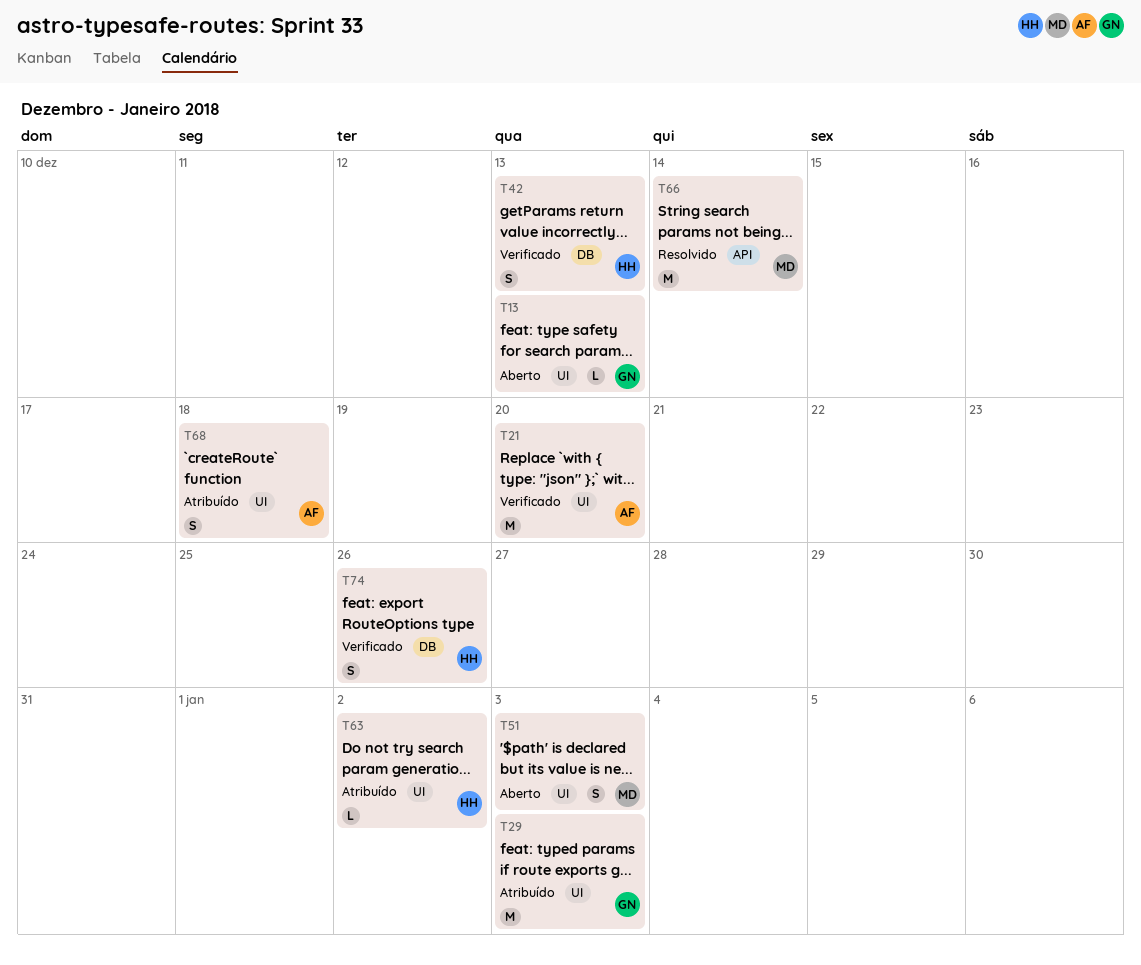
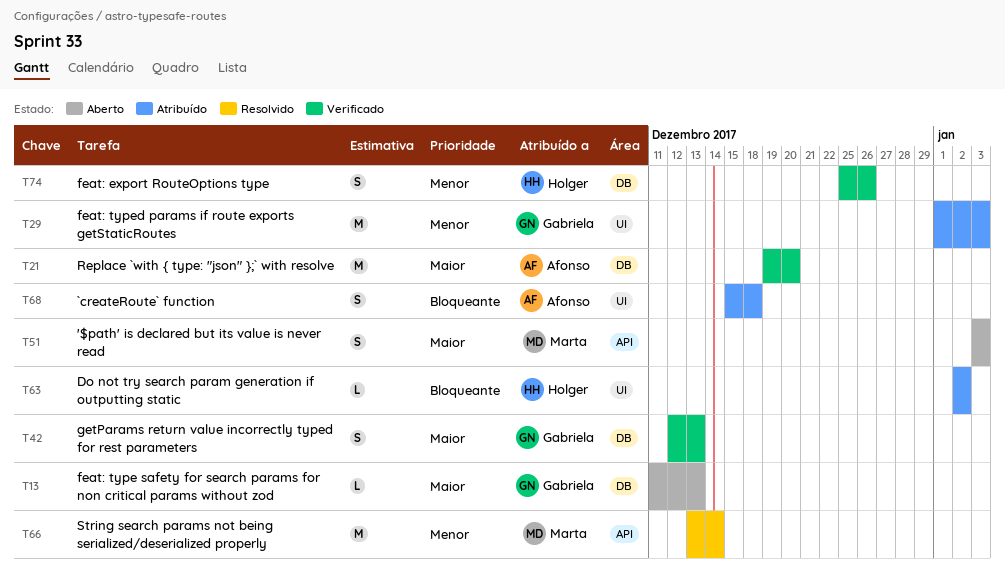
T13, label: UI -> DB
T21, label: UI -> DB
T42, owner: Holger -> Gabriela
T51, label: UI -> API

